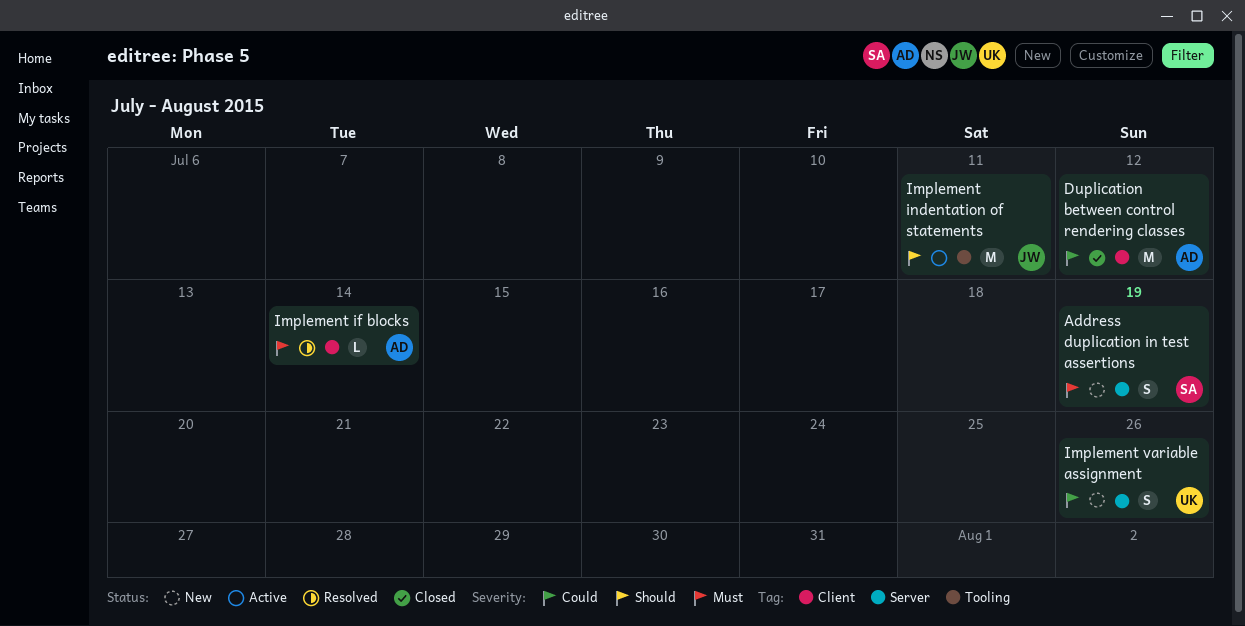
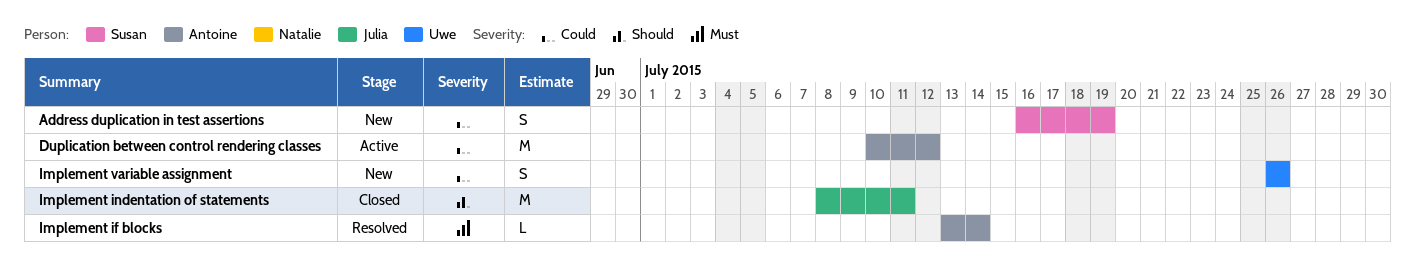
Address duplication in test assertions, priority: Must -> Could
Duplication between control rendering classes, status: Closed -> Active
Implement indentation of statements, status: Active -> Closed

